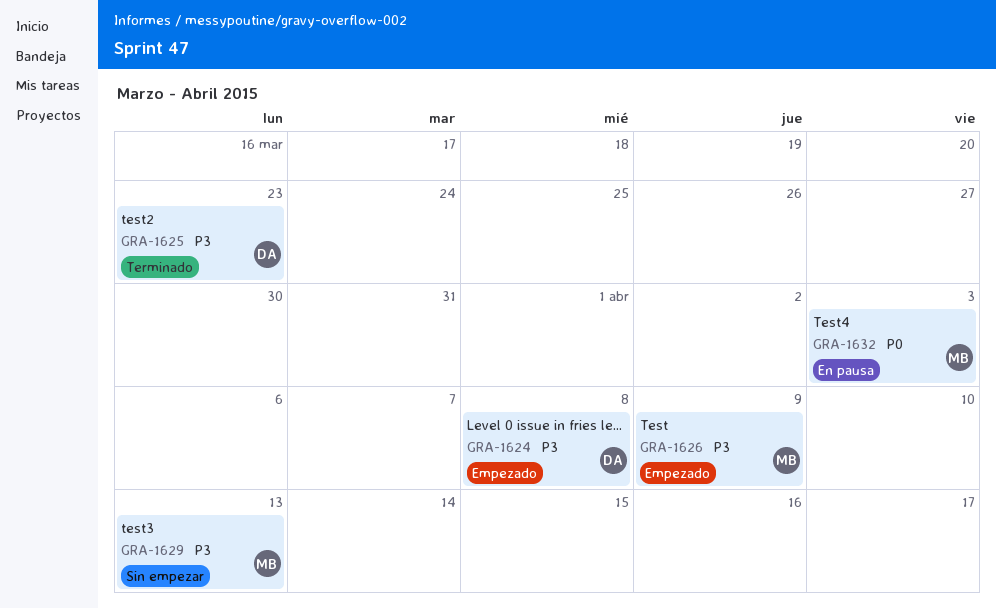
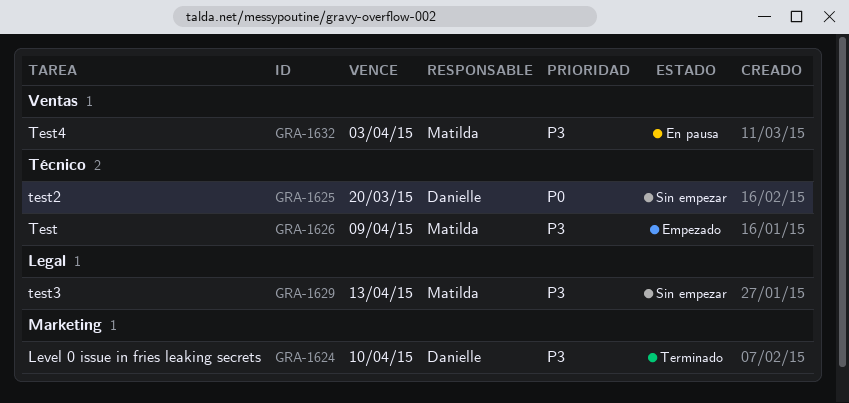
GRA-1624, status: Empezado -> Terminado
GRA-1624, due: Apr 8 -> Apr 10
GRA-1625, status: Terminado -> Sin empezar
GRA-1625, priority: P3 -> P0
GRA-1625, due: Mar 23 -> Mar 20
GRA-1632, priority: P0 -> P3

